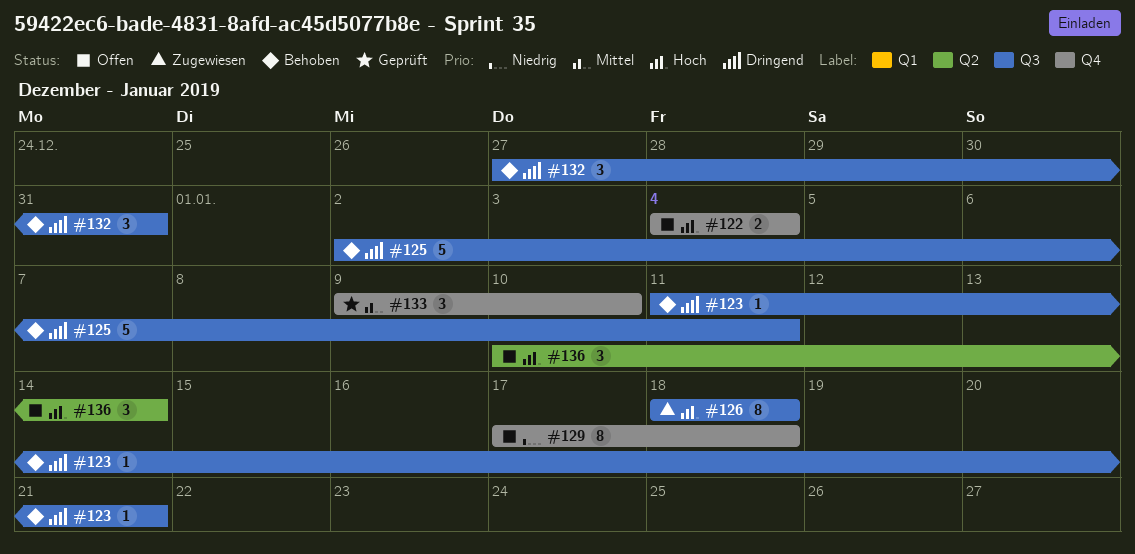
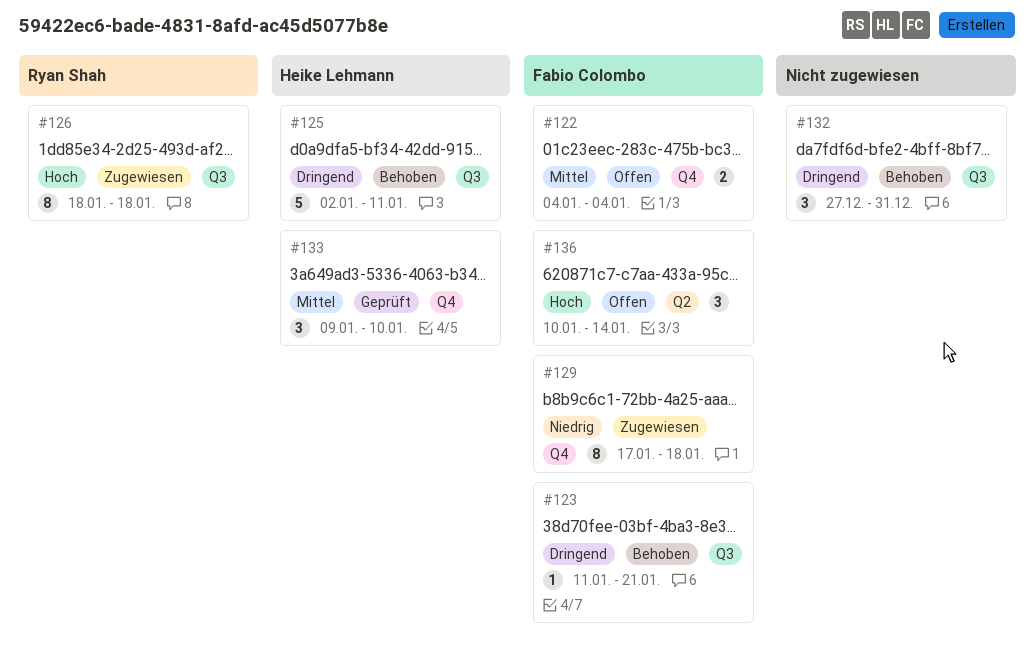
#122, priority: Hoch -> Mittel
#129, status: Offen -> Zugewiesen

